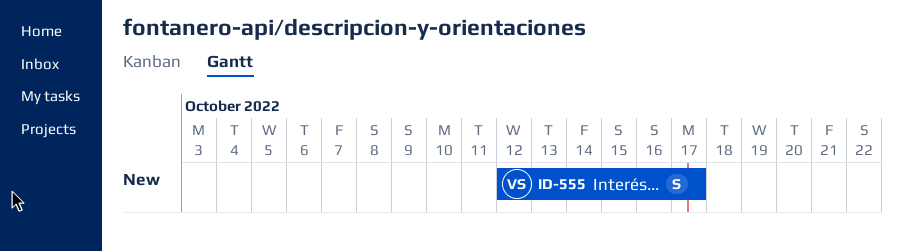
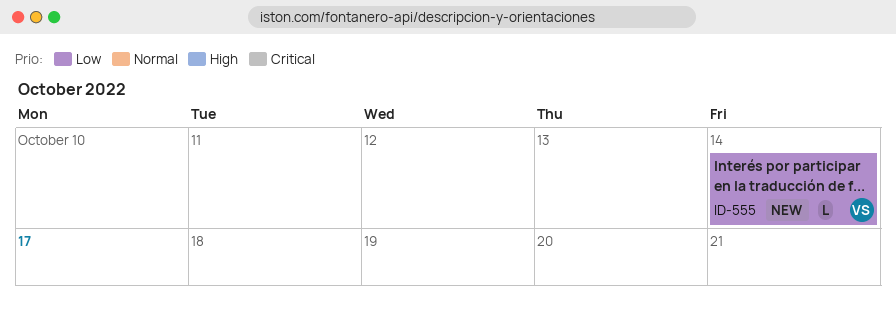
ID-555, estimate: S -> L
ID-555, due: Oct 17 -> Oct 14

